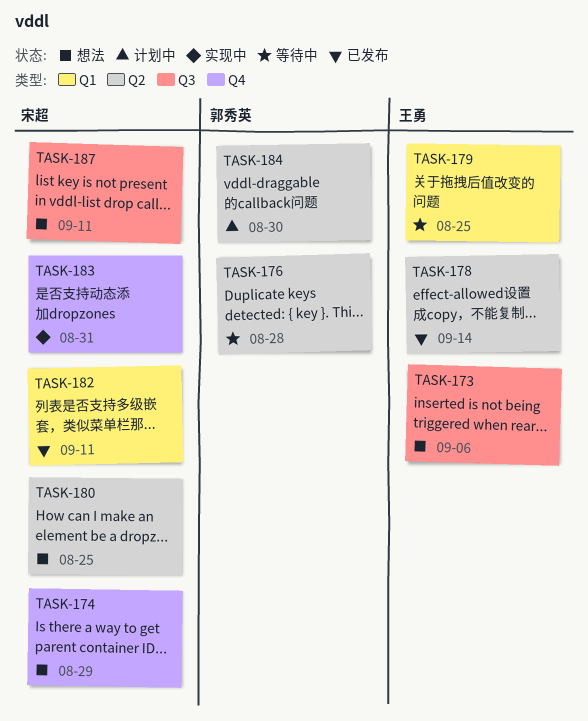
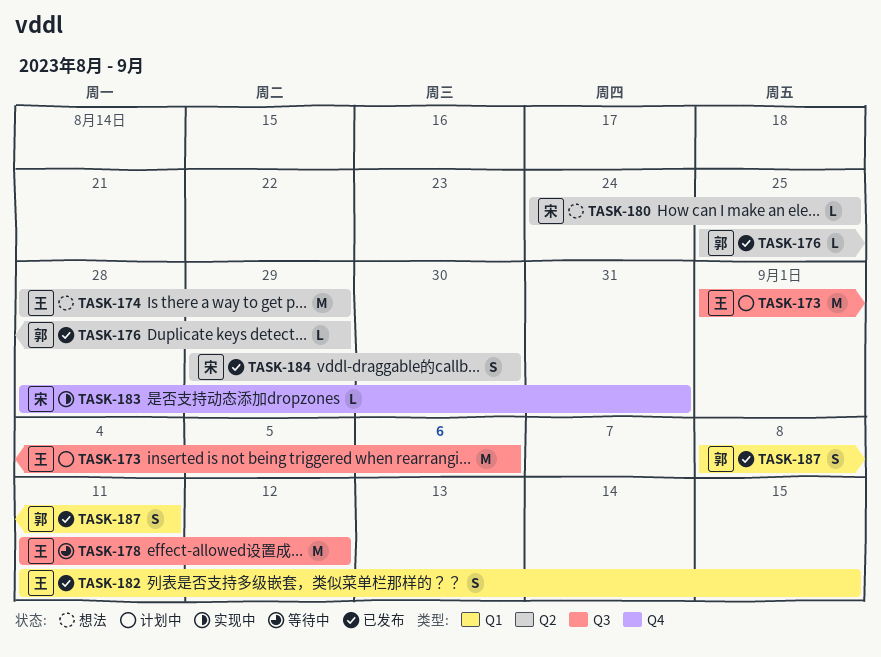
TASK-173, status: 想法 -> 计划中
TASK-174, owner: 宋超 -> 王勇
TASK-174, label: Q4 -> Q2
TASK-176, status: 等待中 -> 已发布
TASK-176, due: Aug 28 -> Aug 29
TASK-178, status: 已发布 -> 等待中
TASK-178, label: Q2 -> Q3
TASK-178, due: Sep 14 -> Sep 12
TASK-179: present -> none
TASK-182, owner: 宋超 -> 王勇
TASK-182, due: Sep 11 -> Sep 15
TASK-184, status: 计划中 -> 已发布
TASK-184, owner: 郭秀英 -> 宋超
TASK-187, status: 想法 -> 已发布
TASK-187, owner: 宋超 -> 郭秀英
TASK-187, label: Q3 -> Q1

